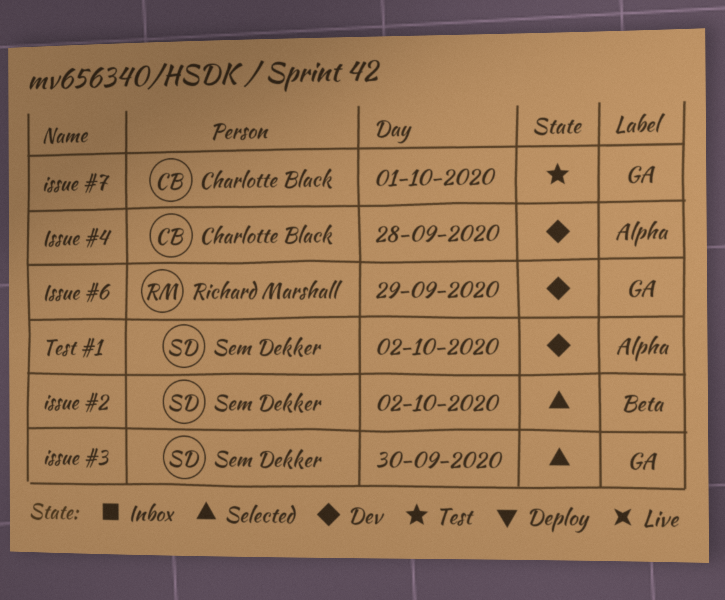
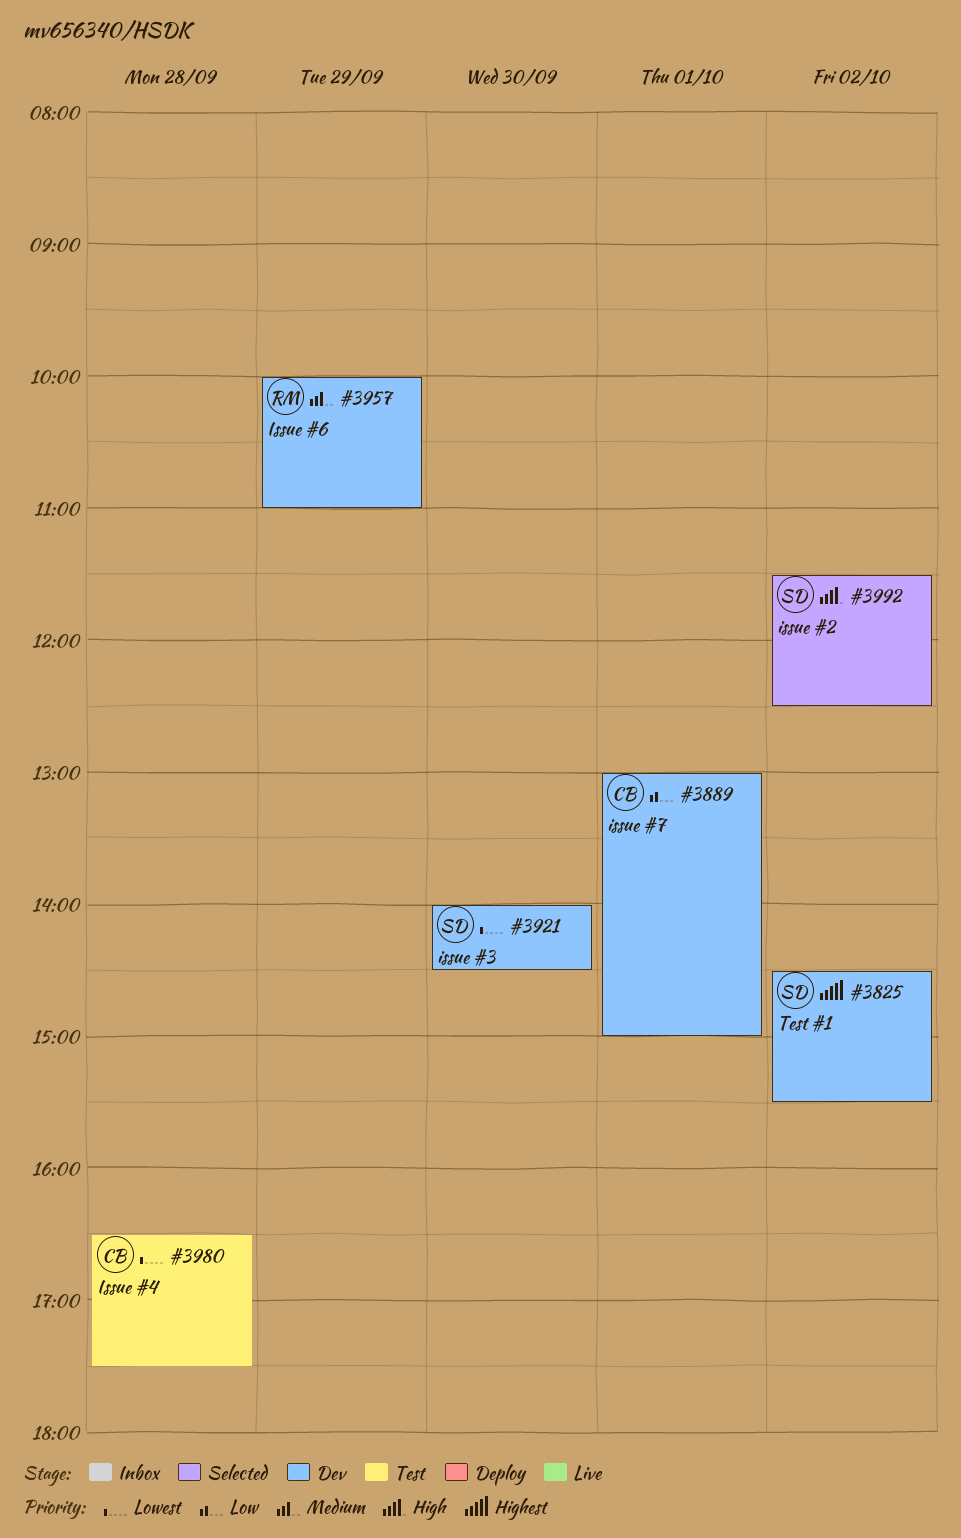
issue #3, status: Selected -> Dev
Issue #4, status: Dev -> Test
issue #7, status: Test -> Dev

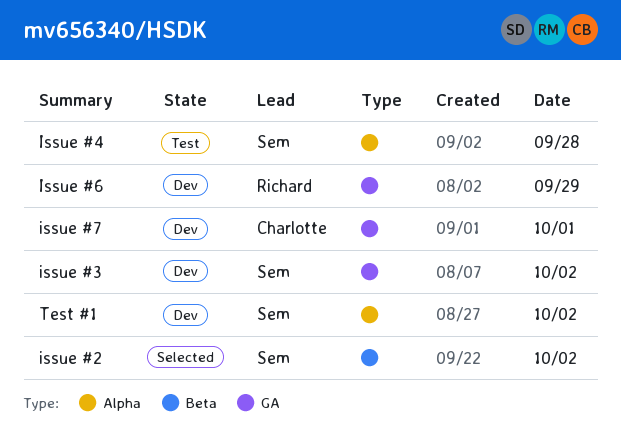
issue #3, day: Sep 30 -> Oct 2
Issue #4, owner: Charlotte -> Sem

